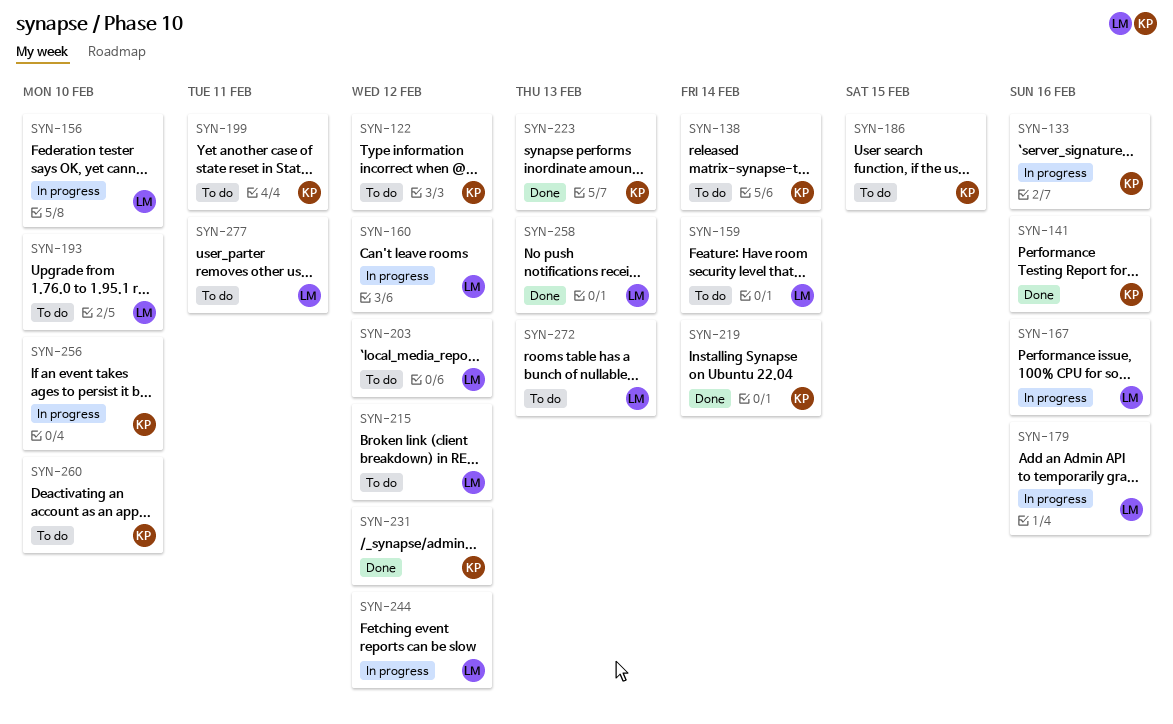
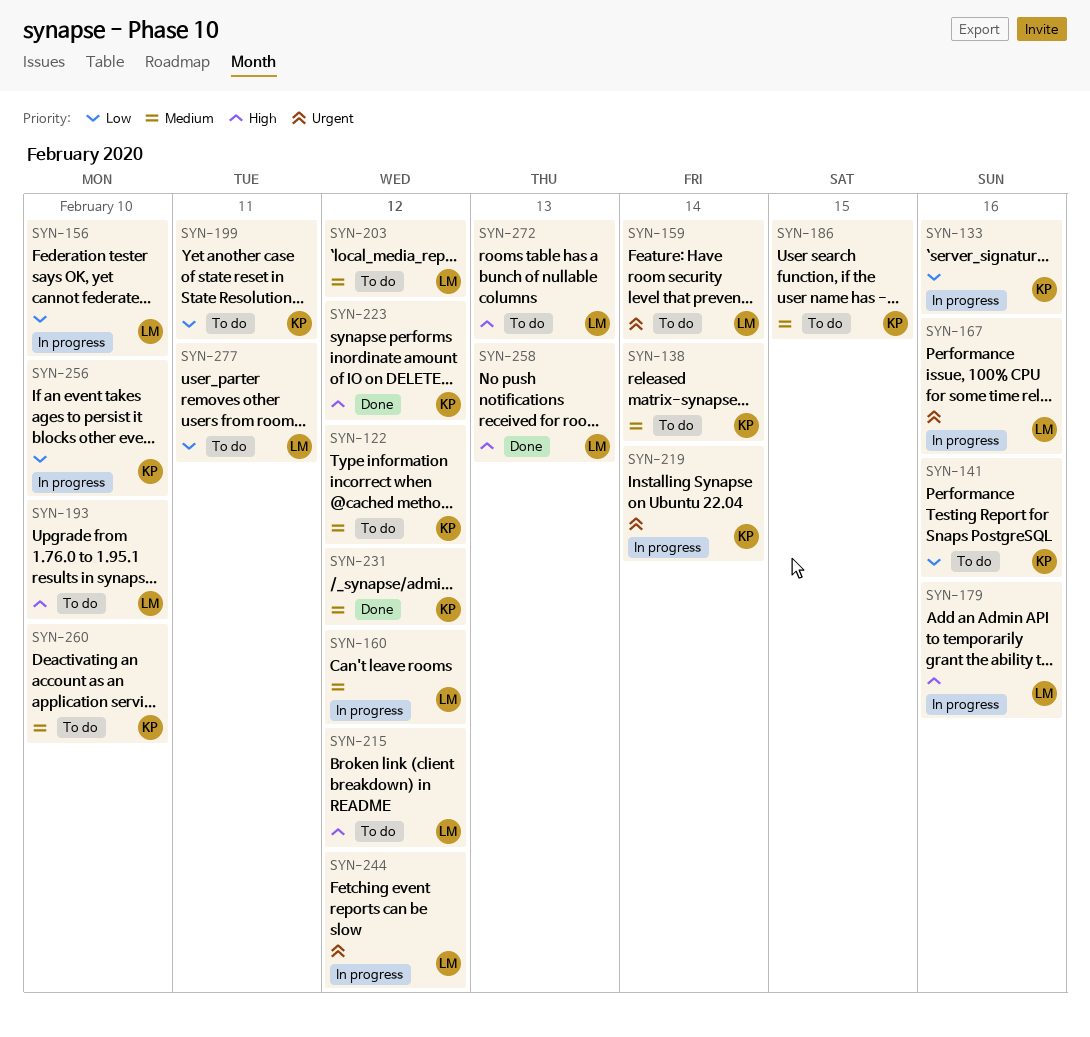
SYN-141, status: Done -> To do
SYN-219, status: Done -> In progress
SYN-223, due: Feb 13 -> Feb 12

